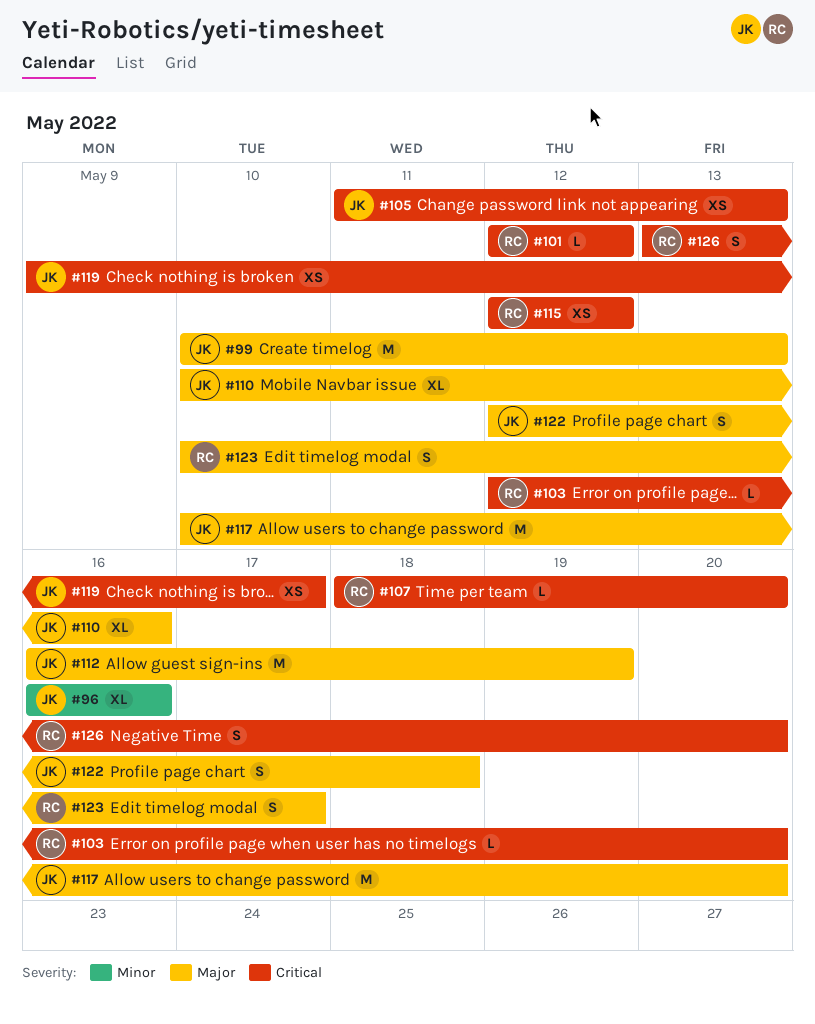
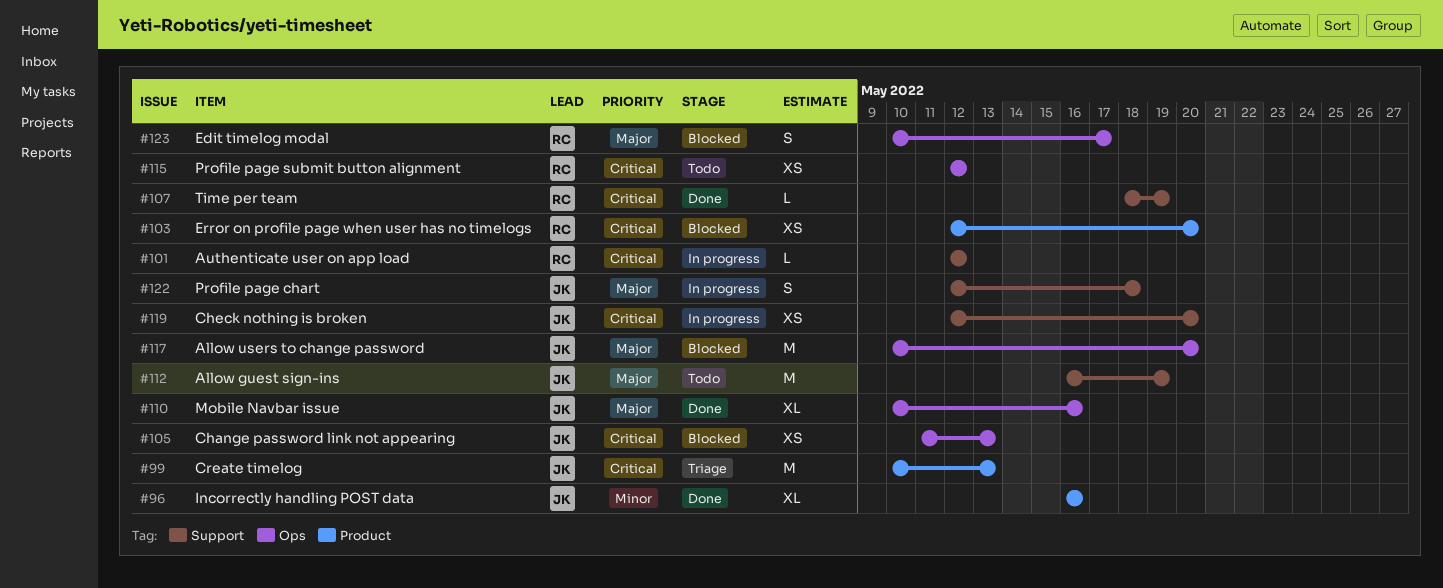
#99, priority: Major -> Critical
#103, estimate: L -> XS
#107, due: May 20 -> May 19
#119, start: May 9 -> May 12
#119, due: May 17 -> May 20
#126: present -> none

